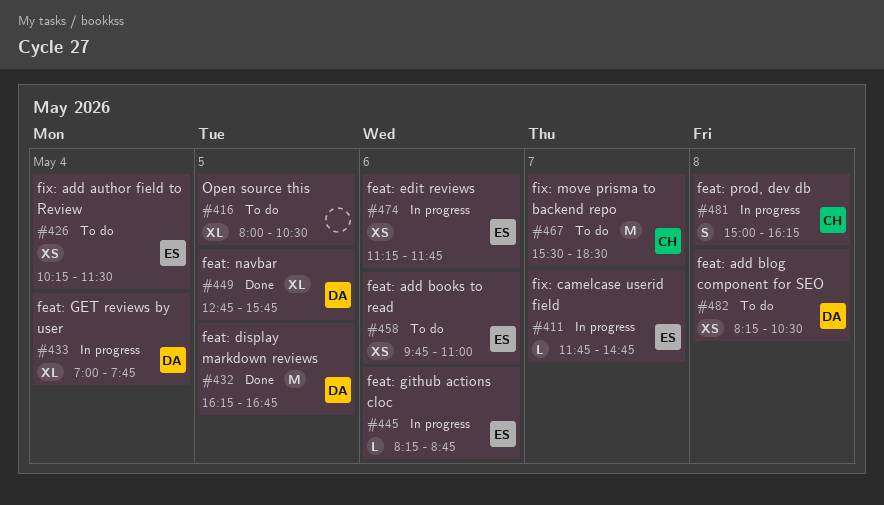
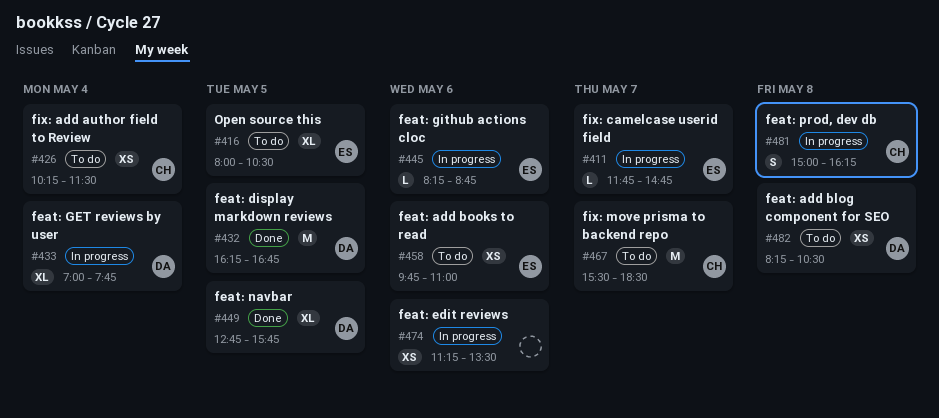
#416, owner: none -> ES
#426, owner: ES -> CH
#474, owner: ES -> none
#474, ends: 11:45 -> 13:30

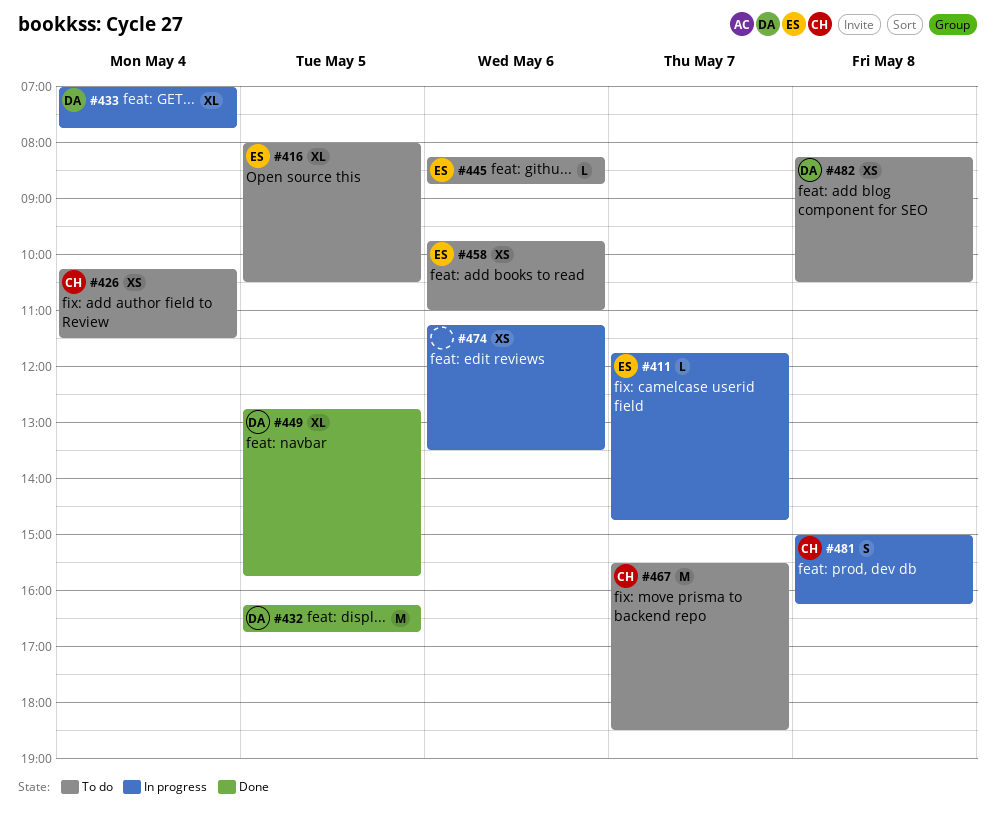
#445, status: In progress -> To do

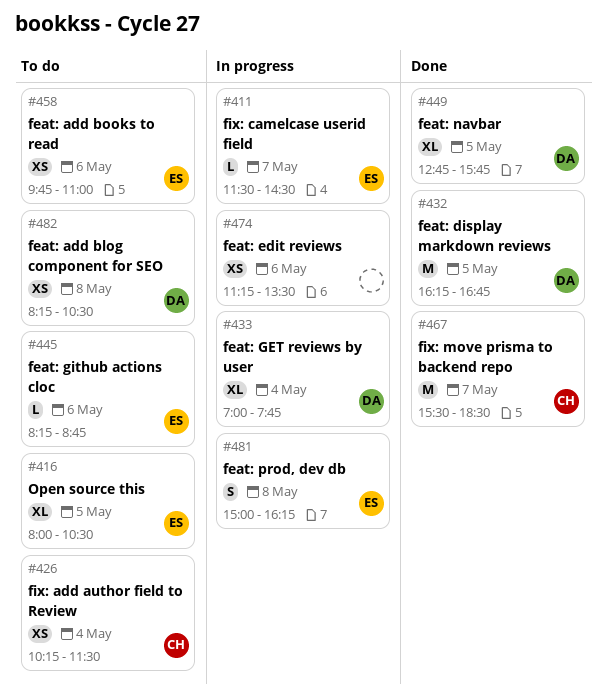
#411, begins: 11:45 -> 11:30
#411, ends: 14:45 -> 14:30
#467, status: To do -> Done
#481, owner: CH -> ES

